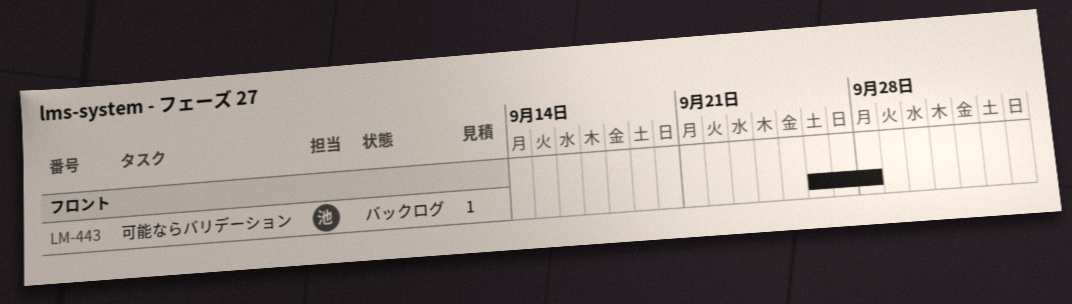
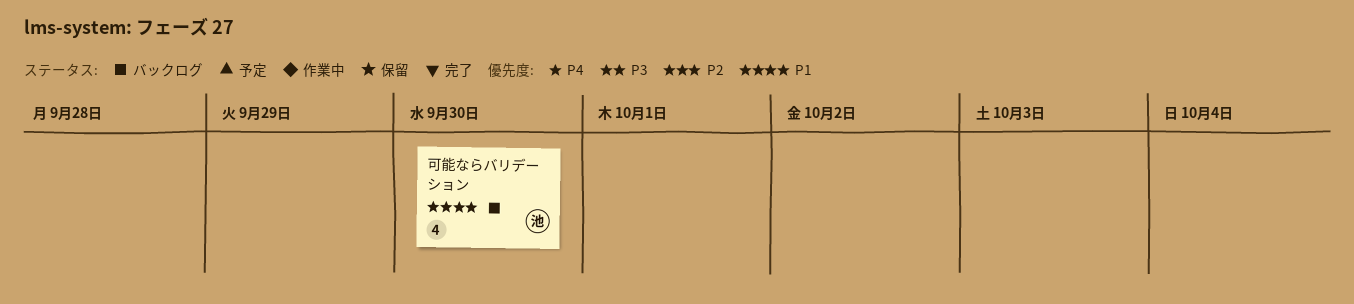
可能ならバリデーション, estimate: 1 -> 4
可能ならバリデーション, due: Sep 28 -> Sep 30

